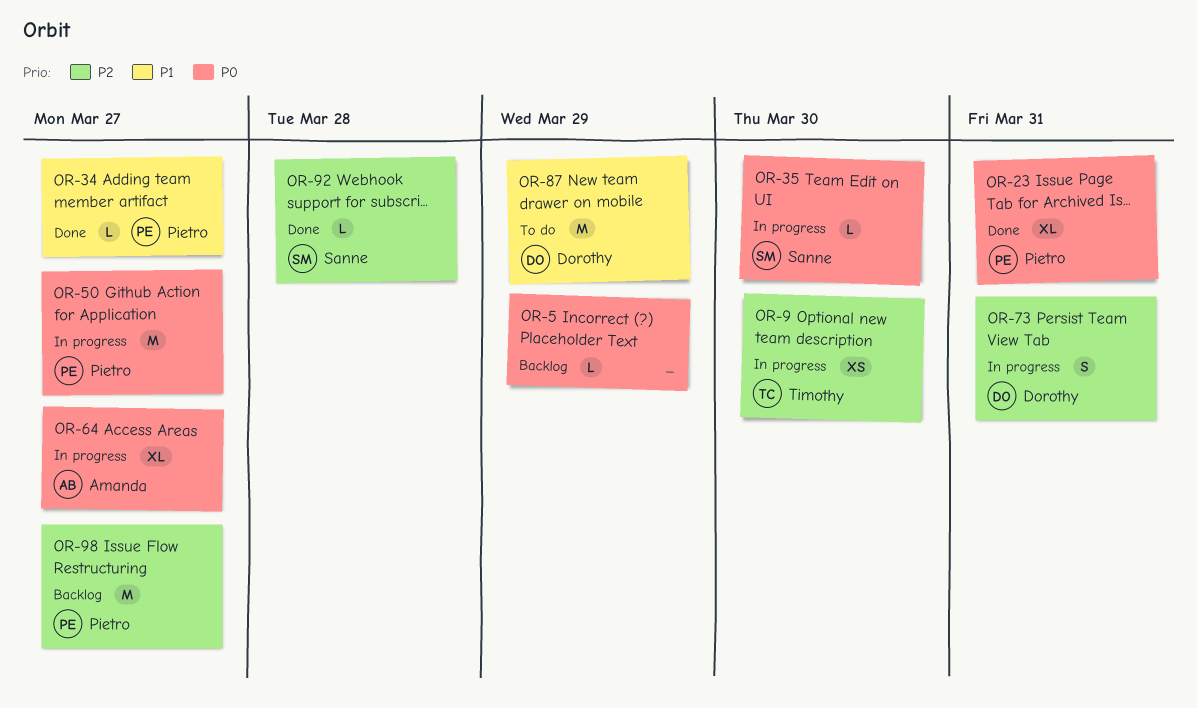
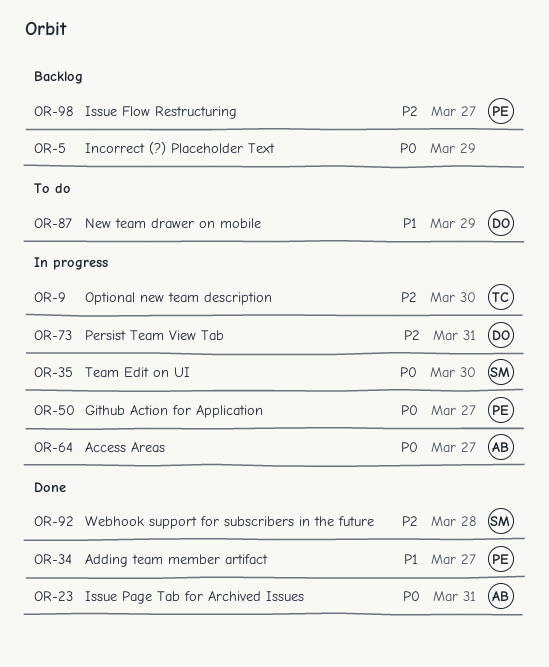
OR-23, owner: Pietro -> Amanda

